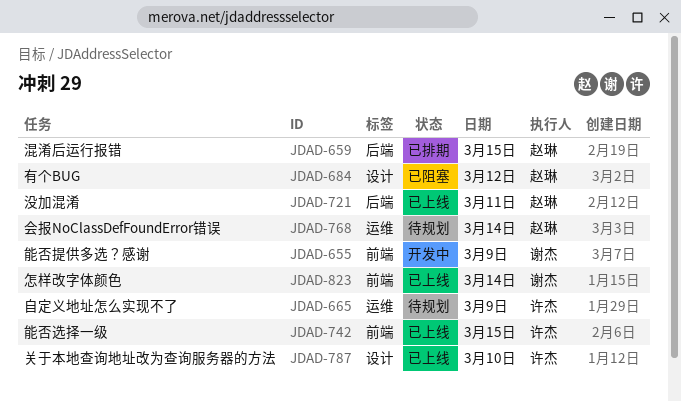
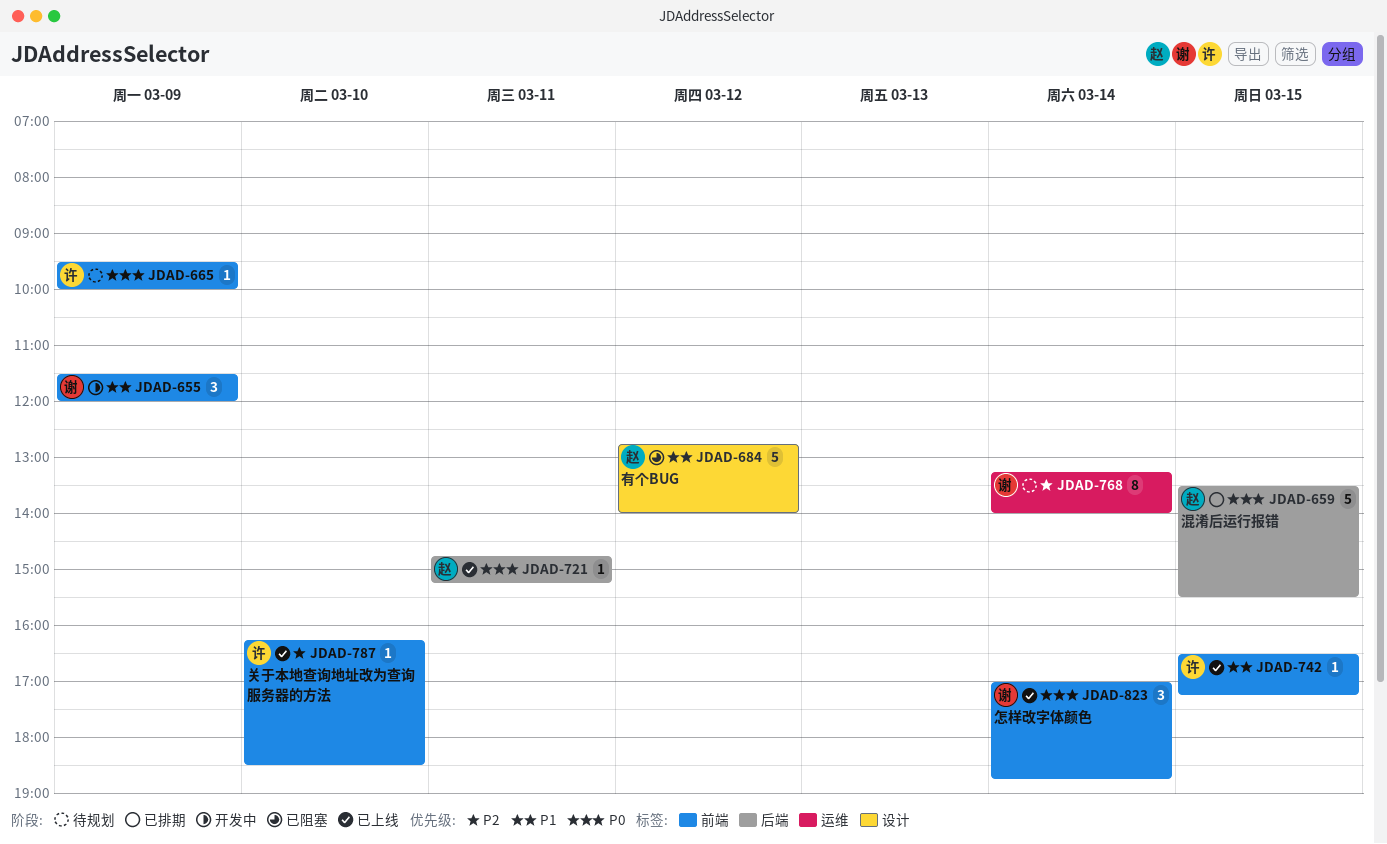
JDAD-665, label: 运维 -> 前端
JDAD-768, owner: 赵琳 -> 谢杰
JDAD-787, label: 设计 -> 前端

